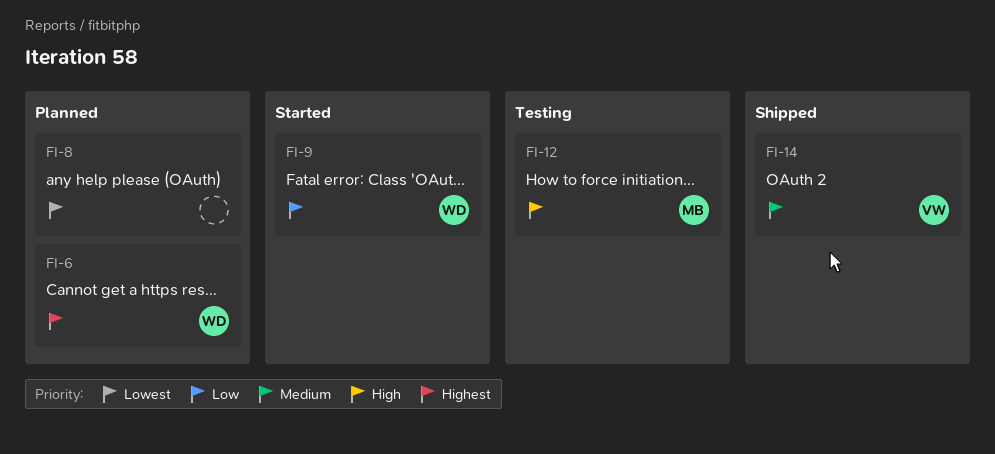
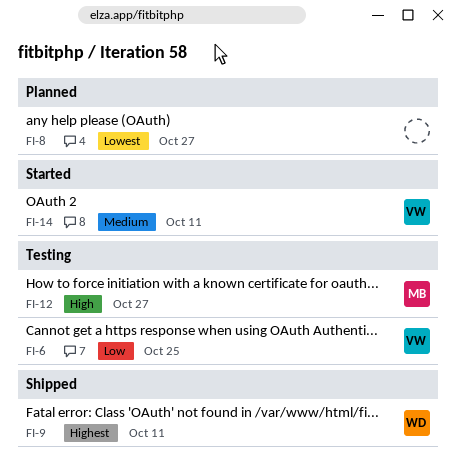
FI-6, status: Planned -> Testing
FI-6, owner: WD -> VW
FI-6, priority: Highest -> Low
FI-9, status: Started -> Shipped
FI-9, priority: Low -> Highest
FI-14, status: Shipped -> Started

